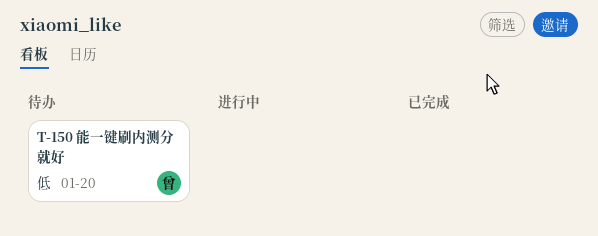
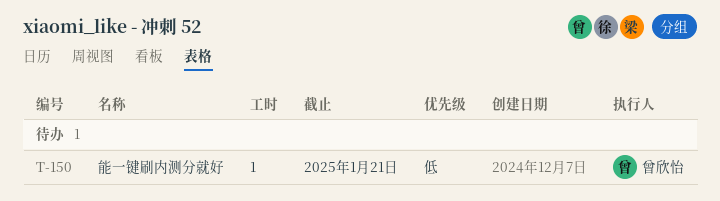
T-150, due: Jan 20 -> Jan 21

